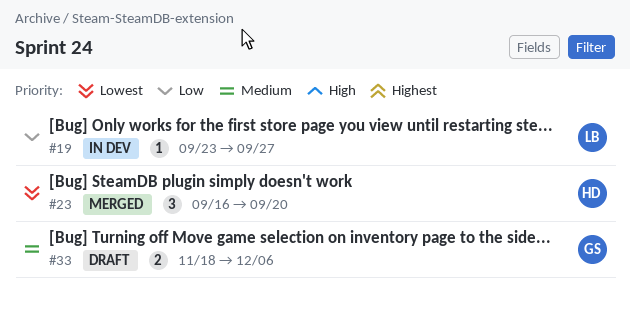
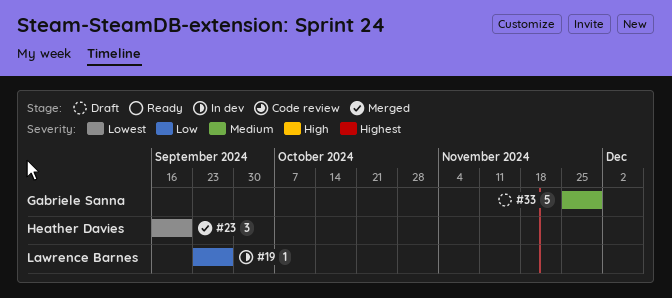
#33, estimate: 2 -> 5
#33, start: Nov 18 -> Nov 25
#33, due: Dec 6 -> Nov 29

